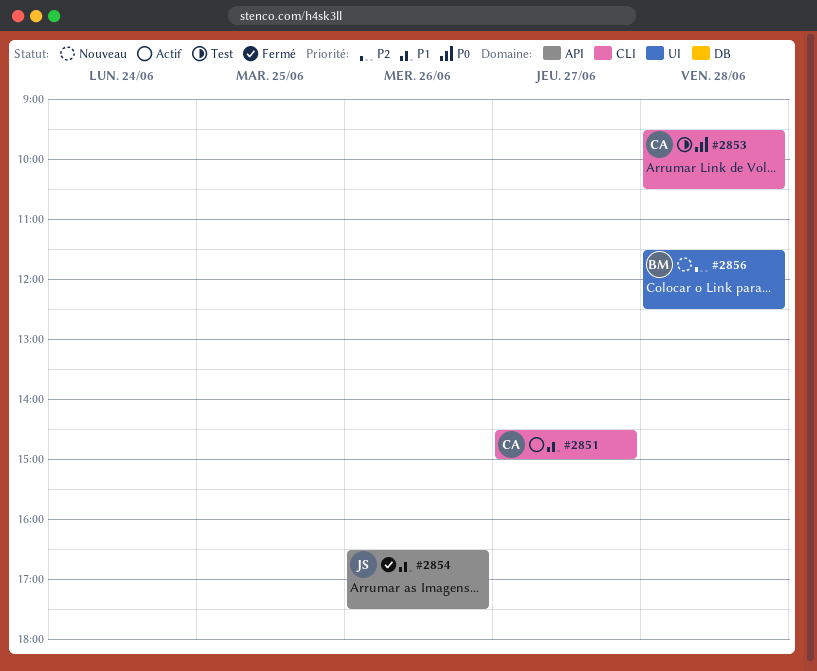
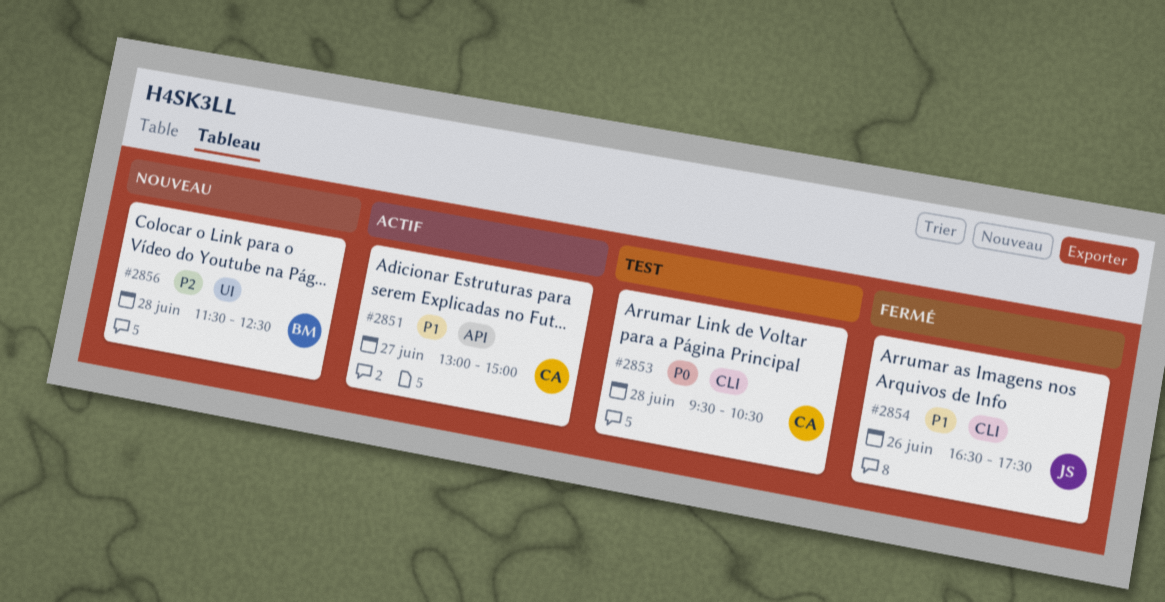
#2851, label: CLI -> API
#2851, begins: 14:30 -> 13:00
#2854, label: API -> CLI

